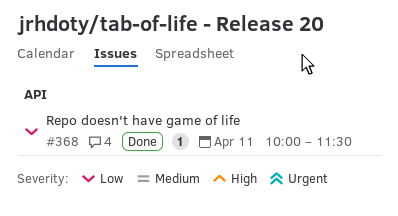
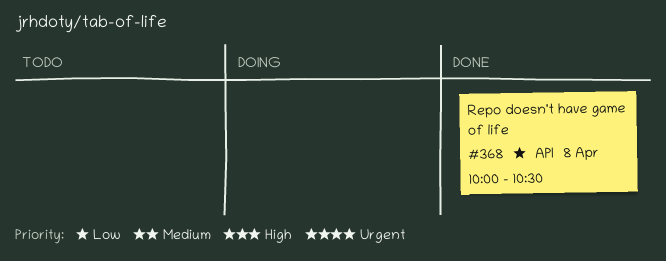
#368, day: Apr 11 -> Apr 8
#368, ends: 11:30 -> 10:30

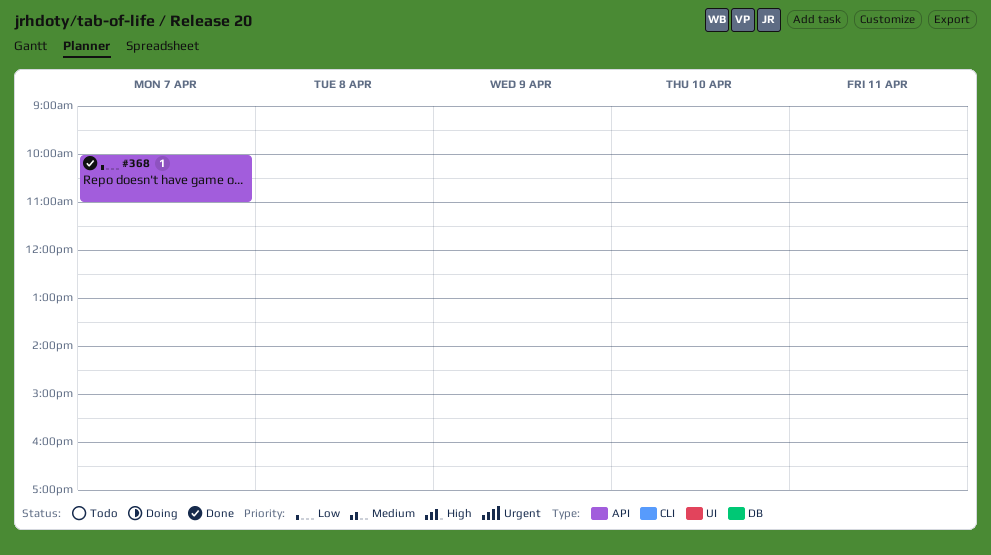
#368, day: Apr 8 -> Apr 7
#368, ends: 10:30 -> 11:00

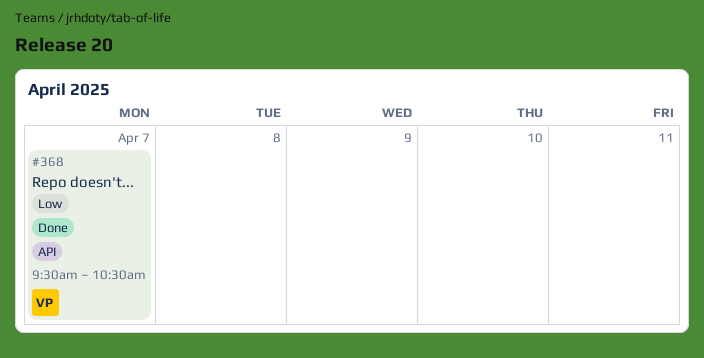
#368, begins: 10:00 -> 09:30
#368, ends: 11:00 -> 10:30

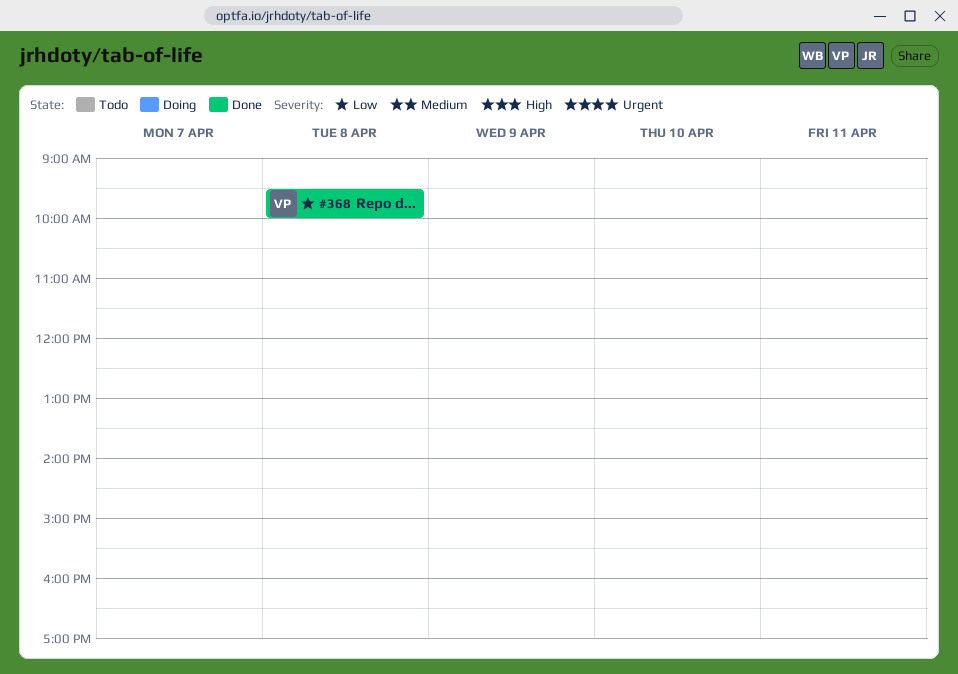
#368, day: Apr 7 -> Apr 8
#368, ends: 10:30 -> 10:00

